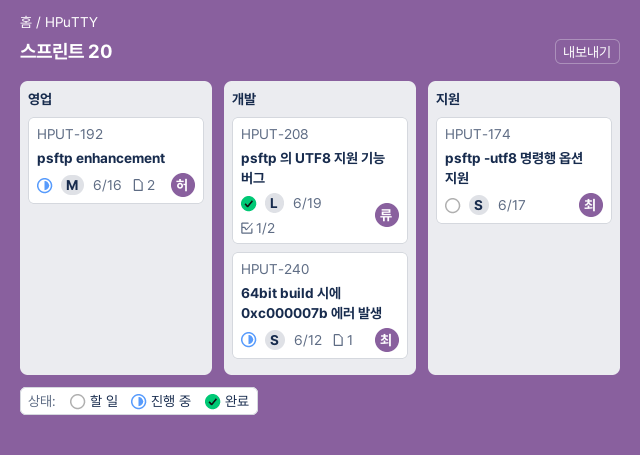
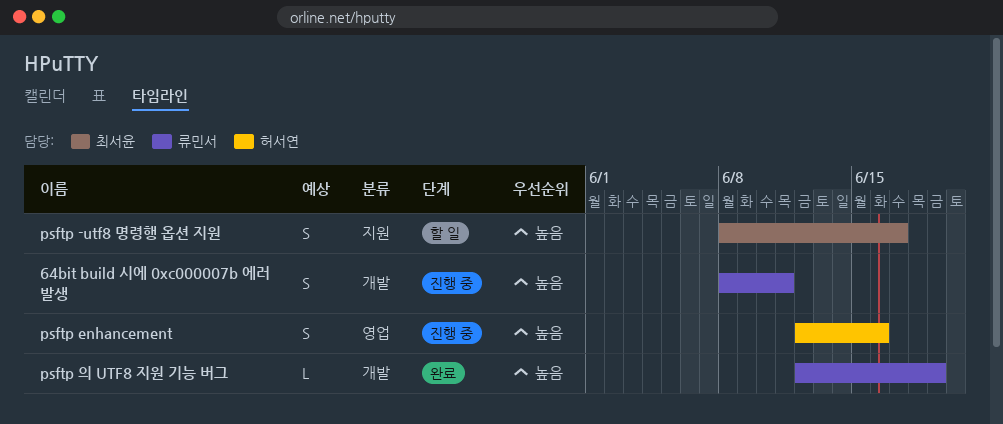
64bit build 시에 0xc000007b 에러 발생, owner: 최서윤 -> 류민서
64bit build 시에 0xc000007b 에러 발생, due: Jun 12 -> Jun 11
psftp enhancement, estimate: M -> S

